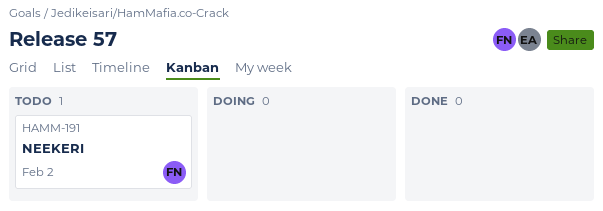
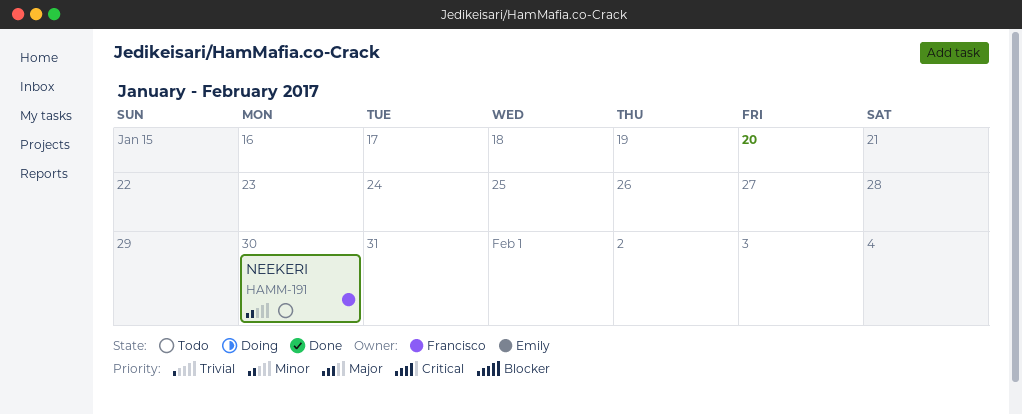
HAMM-191, due: Feb 2 -> Jan 30

